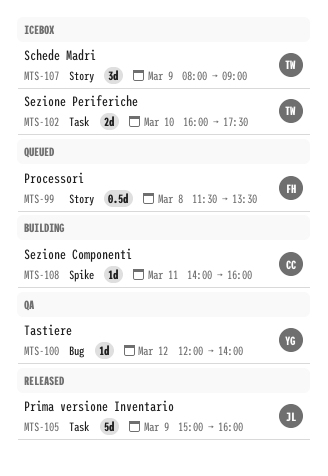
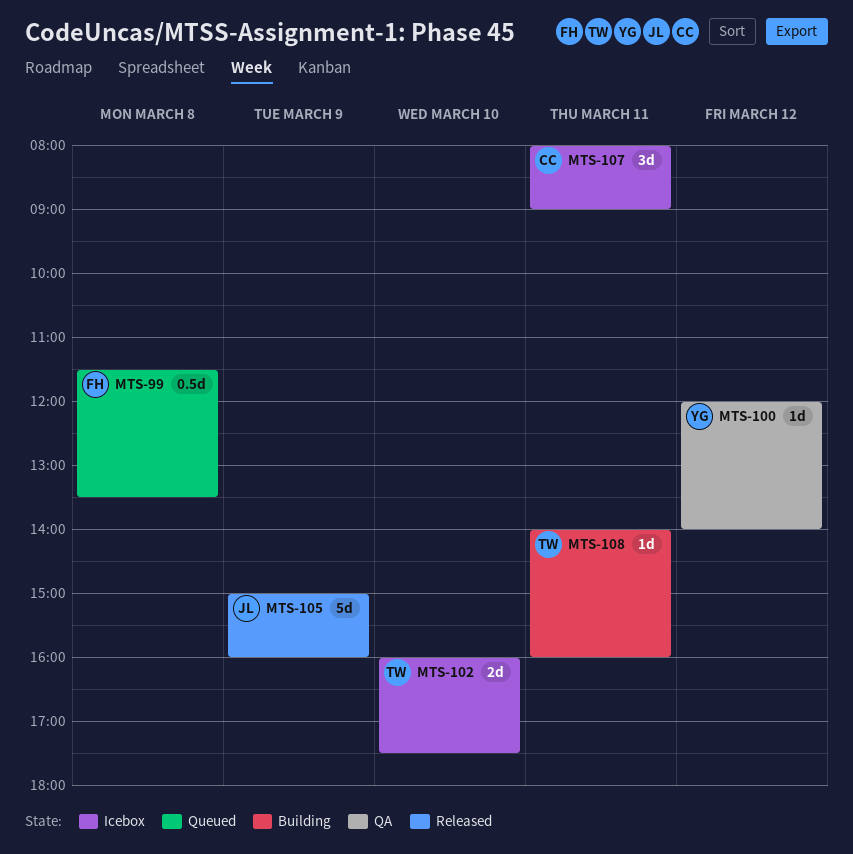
MTS-107, owner: TW -> CC
MTS-107, day: Mar 9 -> Mar 11
MTS-108, owner: CC -> TW

